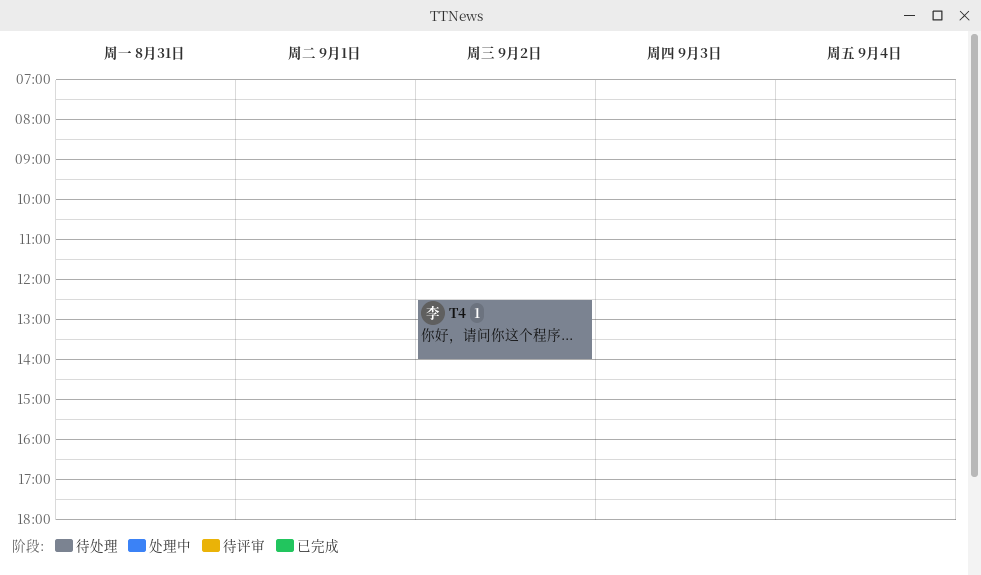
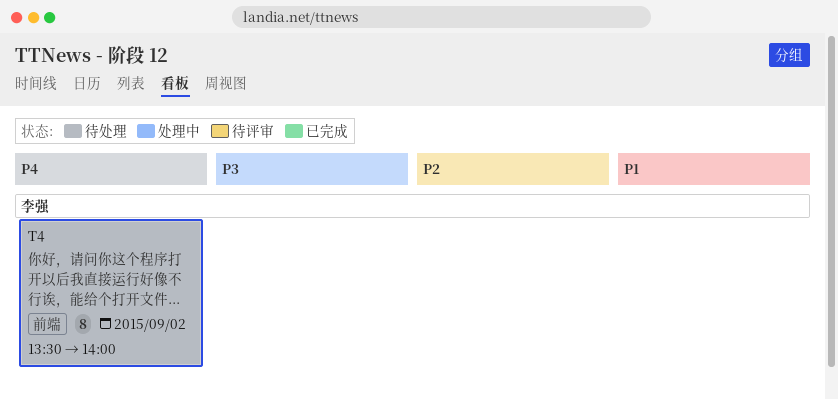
T4, estimate: 1 -> 8
T4, begins: 12:30 -> 13:30

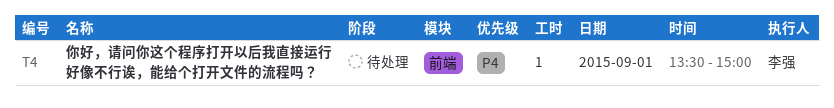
T4, estimate: 8 -> 1
T4, day: Sep 2 -> Sep 1
T4, ends: 14:00 -> 15:00

